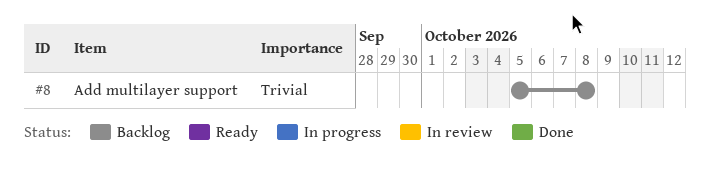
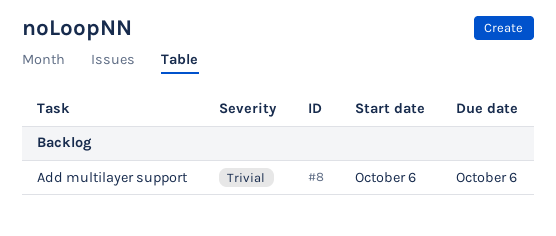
#8, start: Oct 5 -> Oct 6
#8, due: Oct 8 -> Oct 6

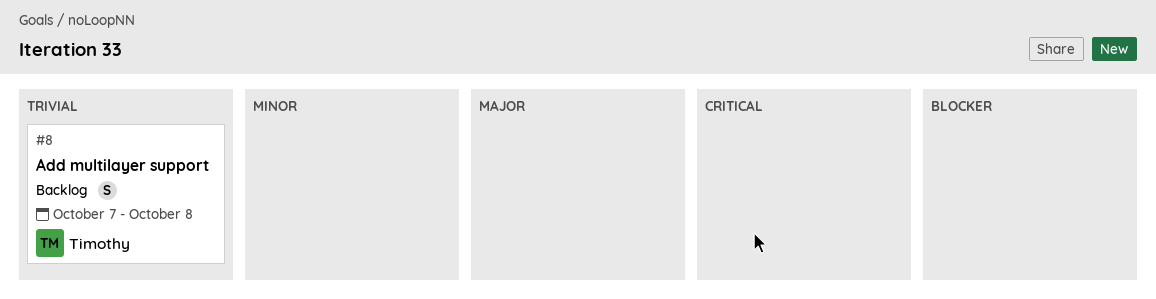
#8, start: Oct 6 -> Oct 7
#8, due: Oct 6 -> Oct 8

